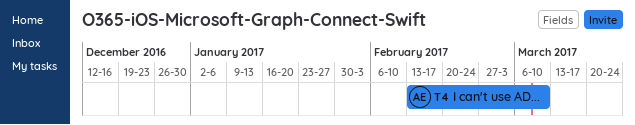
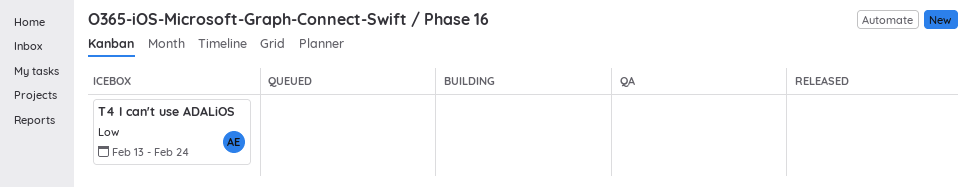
T4, due: Mar 10 -> Feb 24

